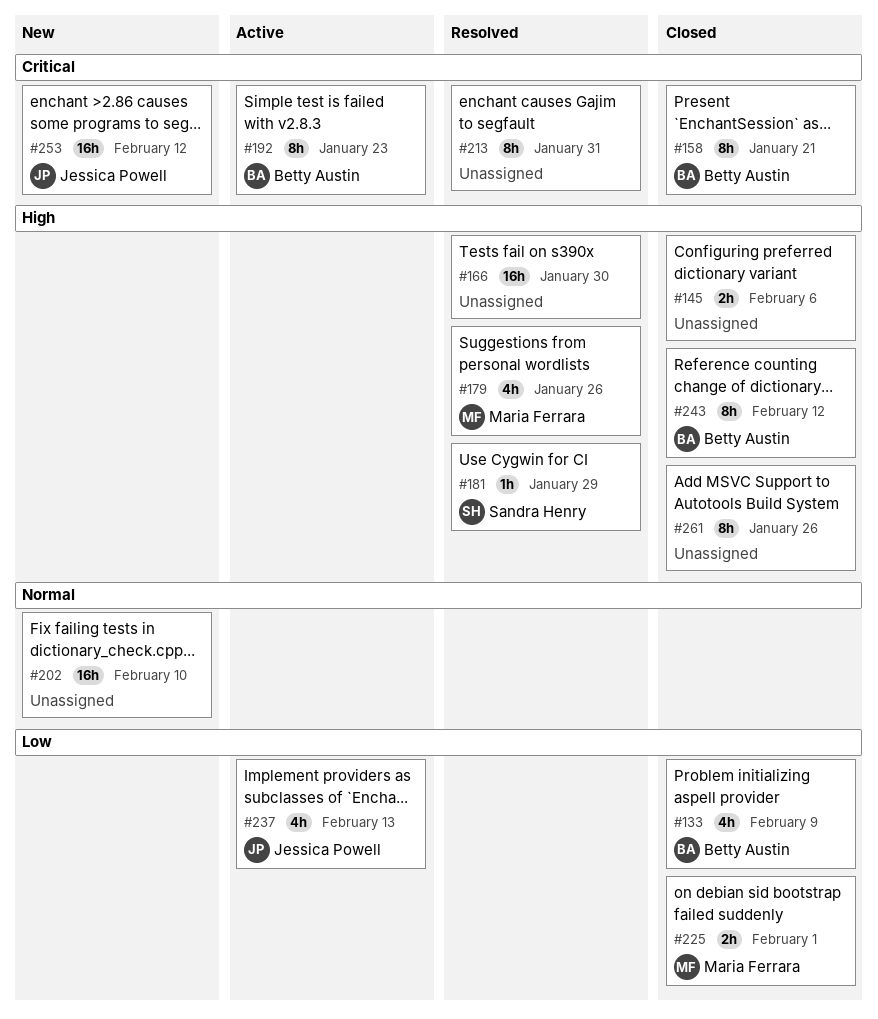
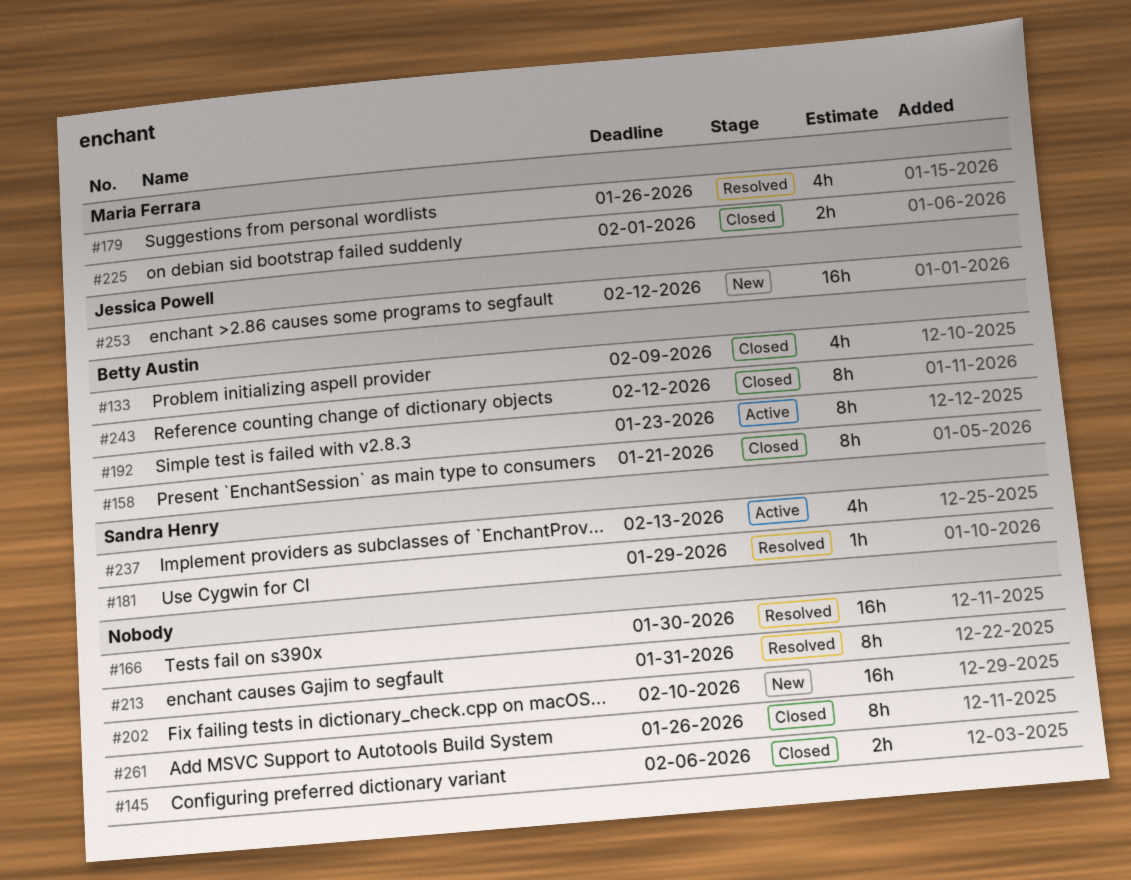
#237, owner: Jessica Powell -> Sandra Henry

